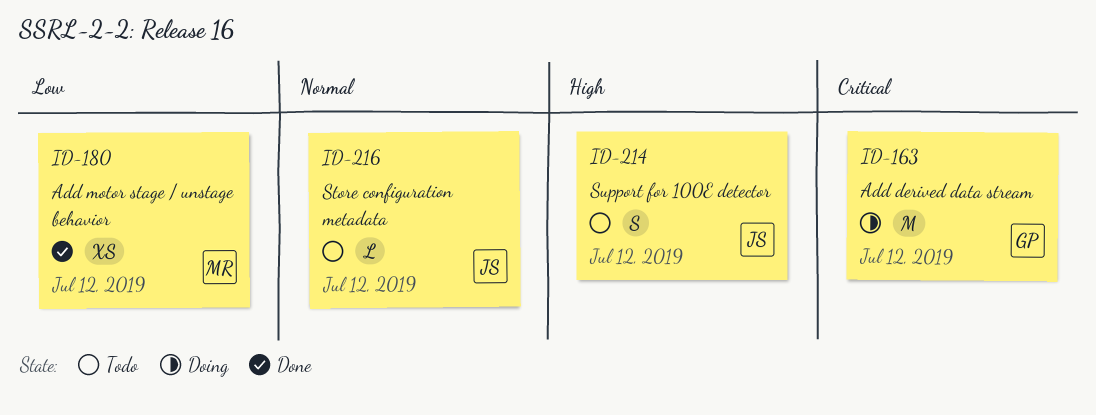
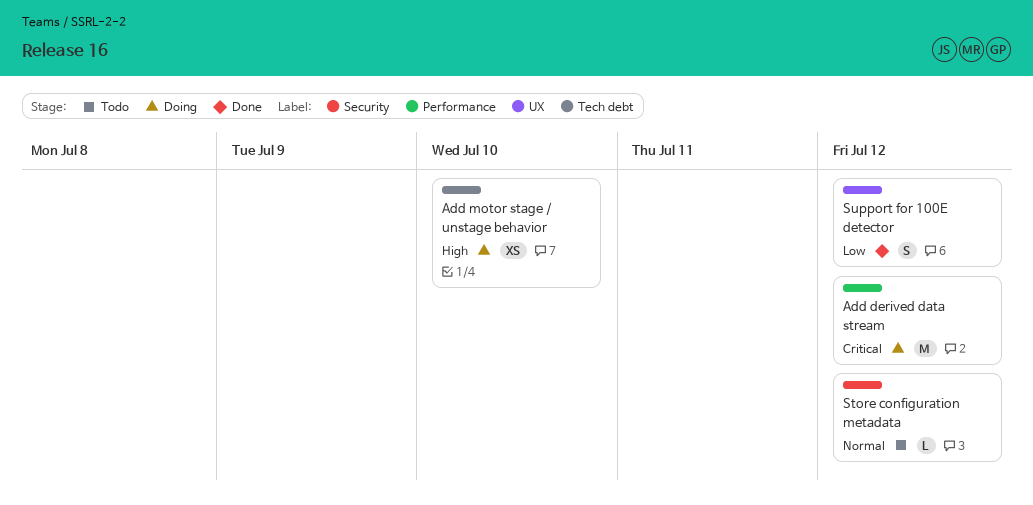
Add motor stage / unstage behavior, status: Done -> Doing
Add motor stage / unstage behavior, priority: Low -> High
Add motor stage / unstage behavior, due: Jul 12 -> Jul 10
Support for 100E detector, status: Todo -> Done
Support for 100E detector, priority: High -> Low

